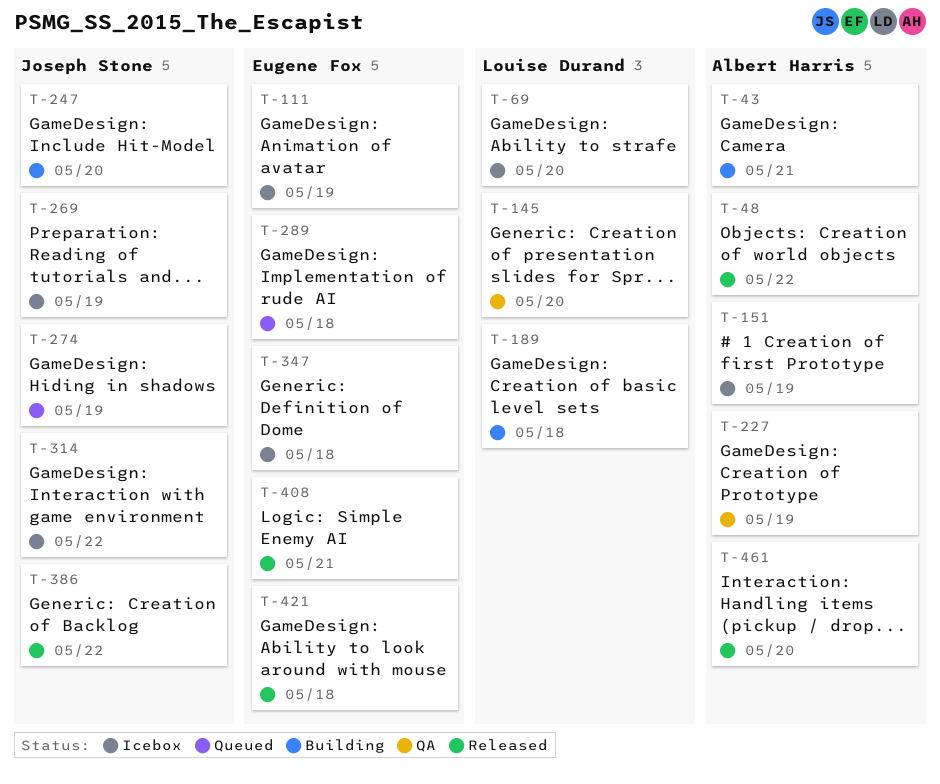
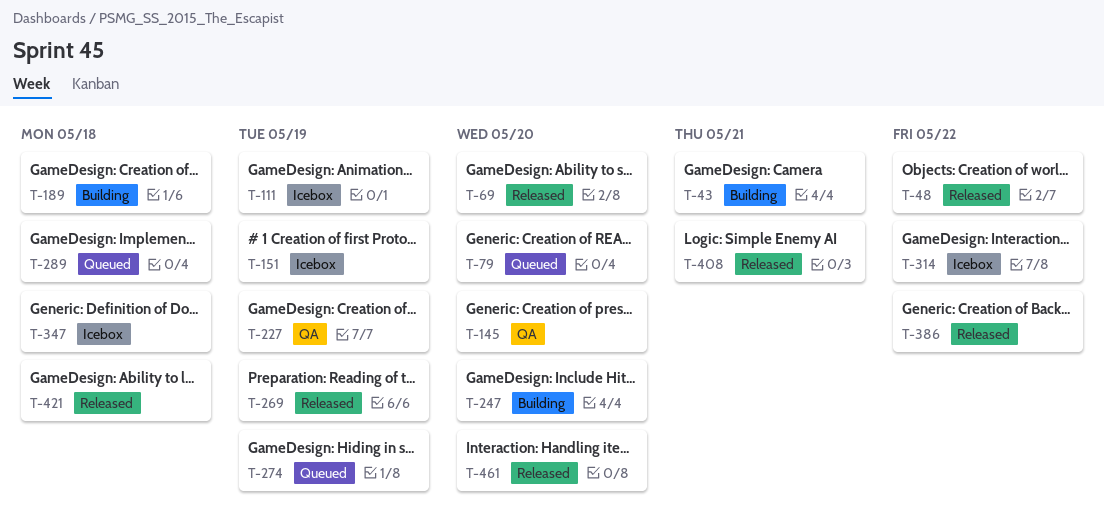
T-69, status: Icebox -> Released
T-79: none -> present
T-269, status: Icebox -> Released

